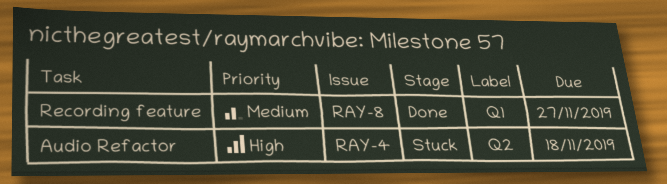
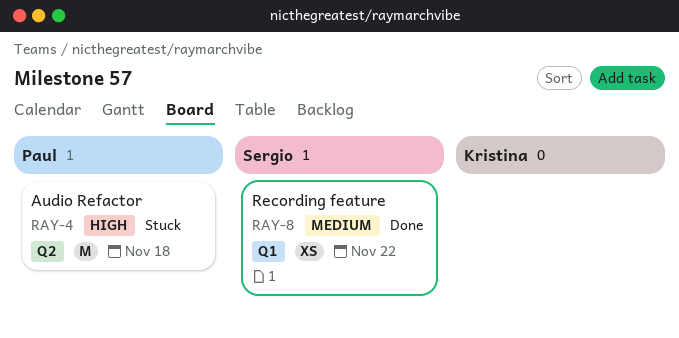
RAY-8, due: Nov 27 -> Nov 22

